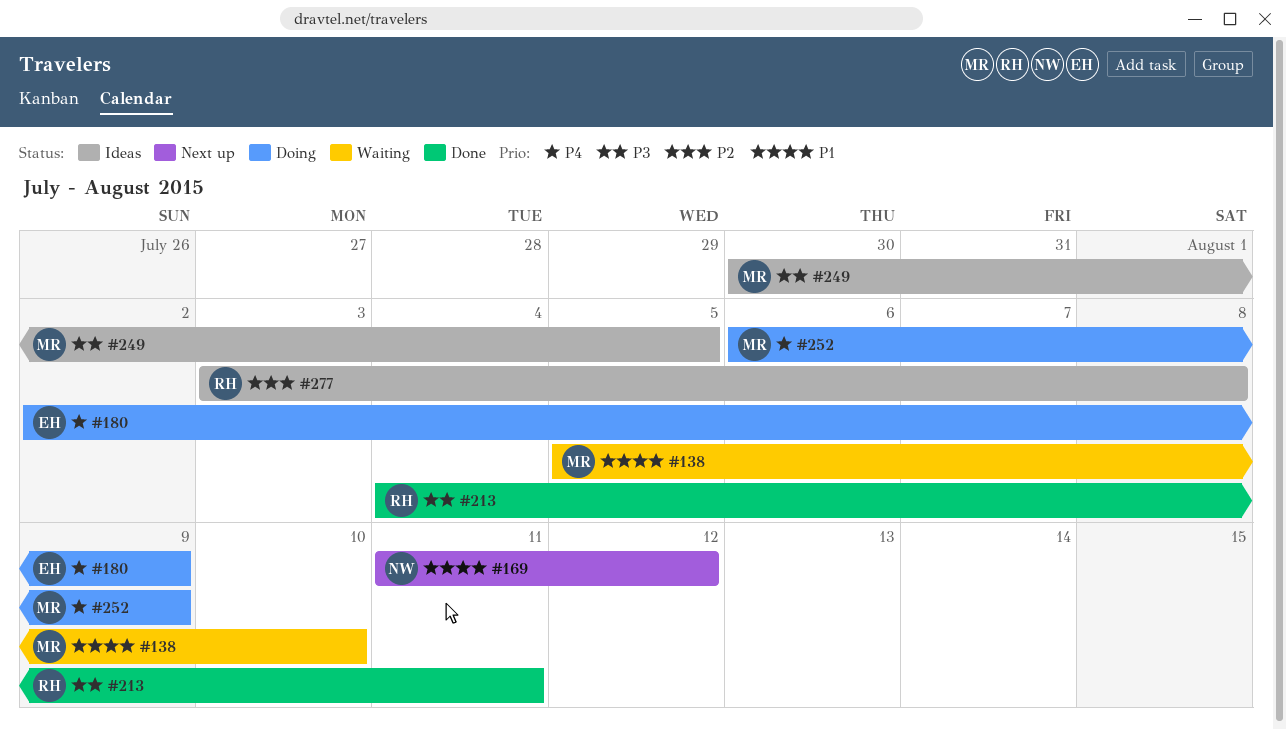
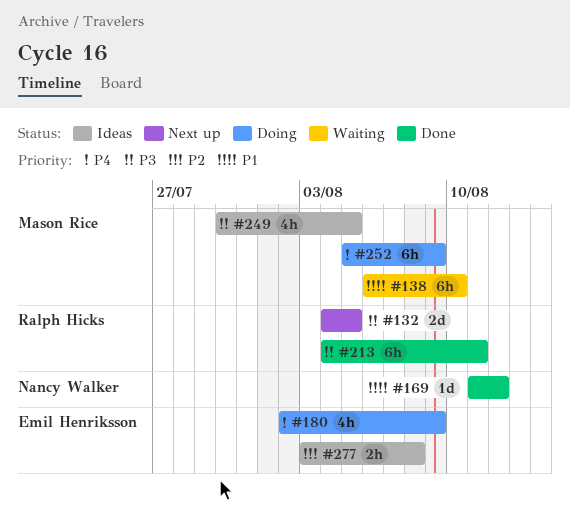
#132: none -> present
#138, start: Aug 5 -> Aug 6
#169, status: Next up -> Done
#252, start: Aug 6 -> Aug 5
#277, owner: Ralph Hicks -> Emil Henriksson

